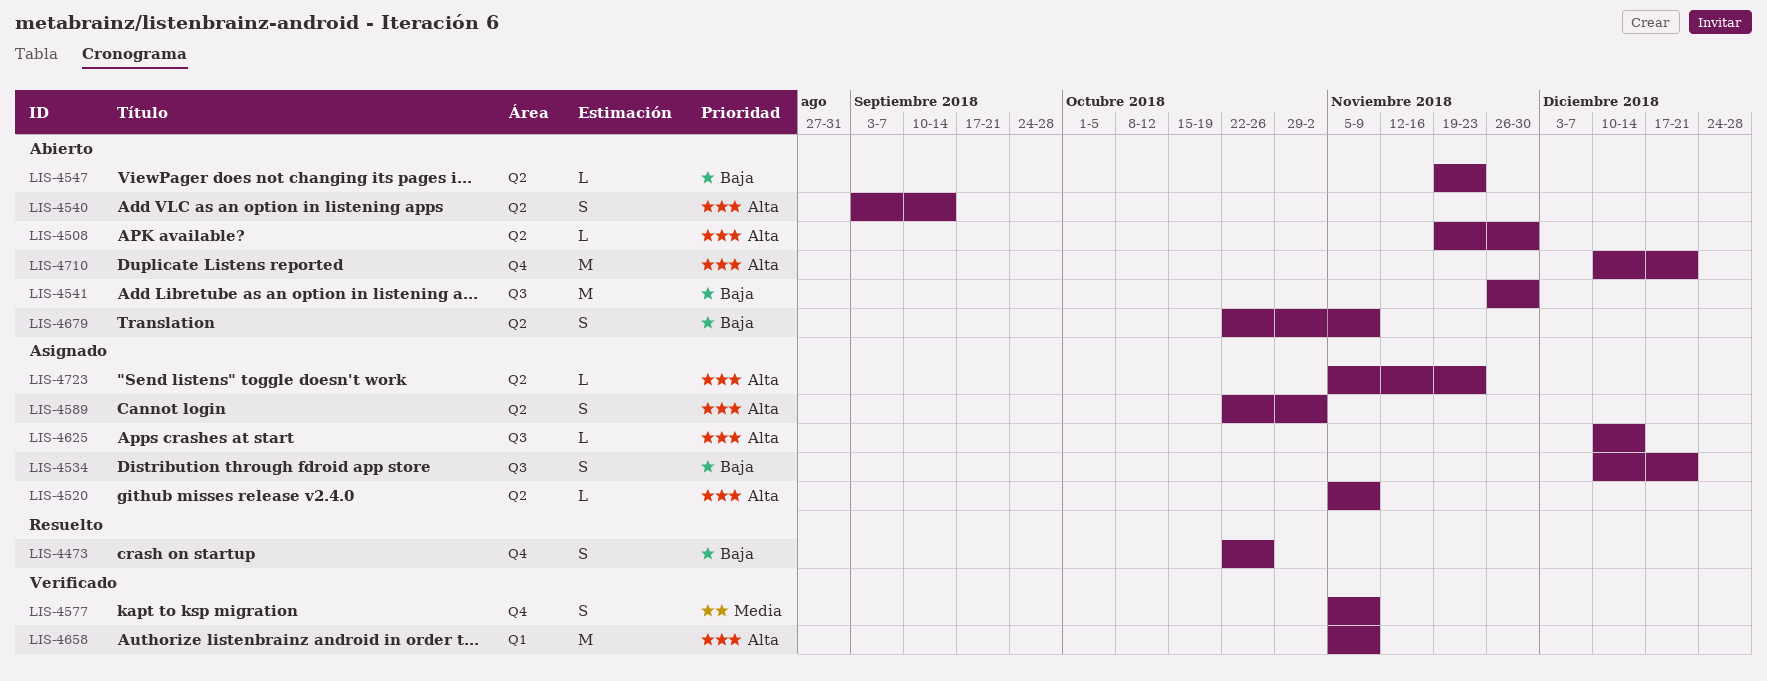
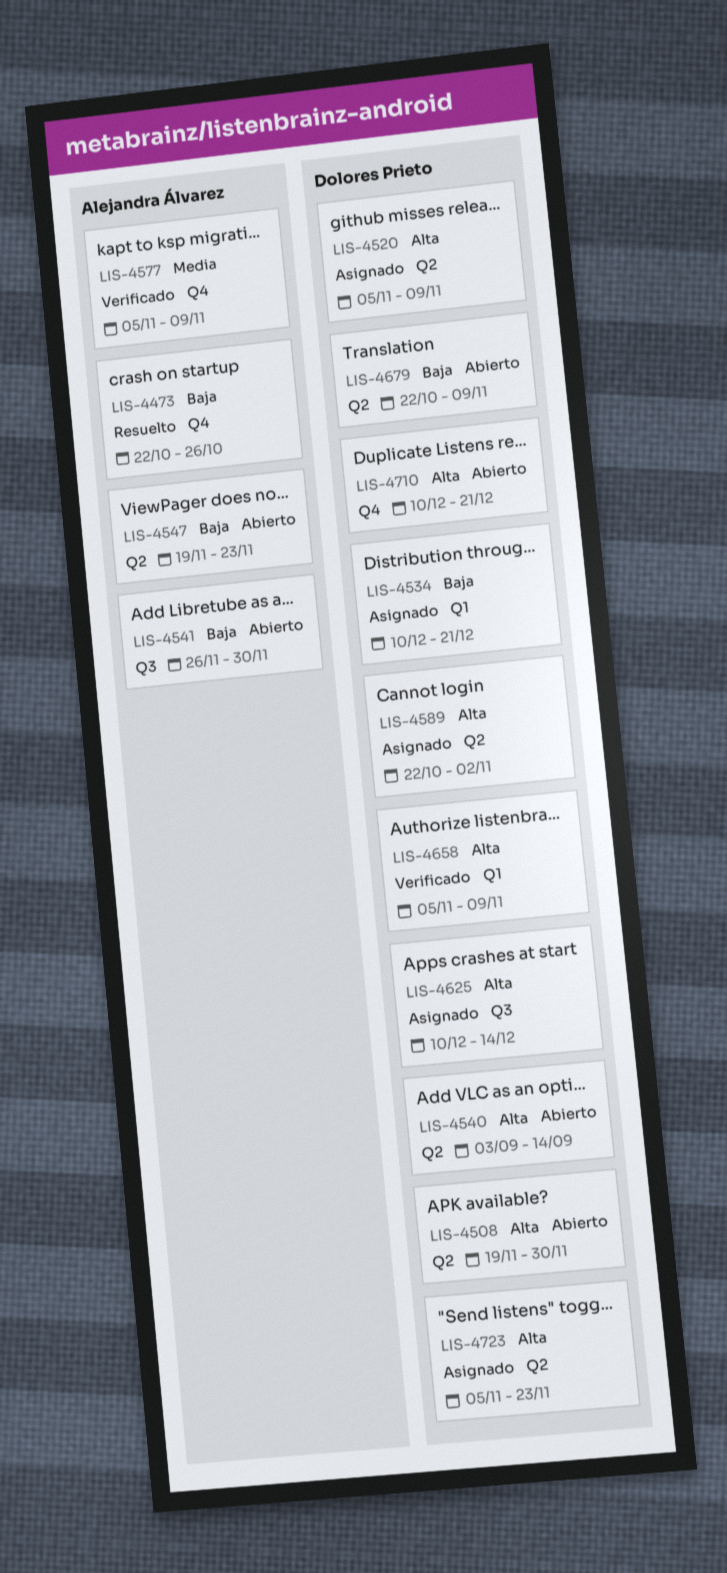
LIS-4534, label: Q3 -> Q1

